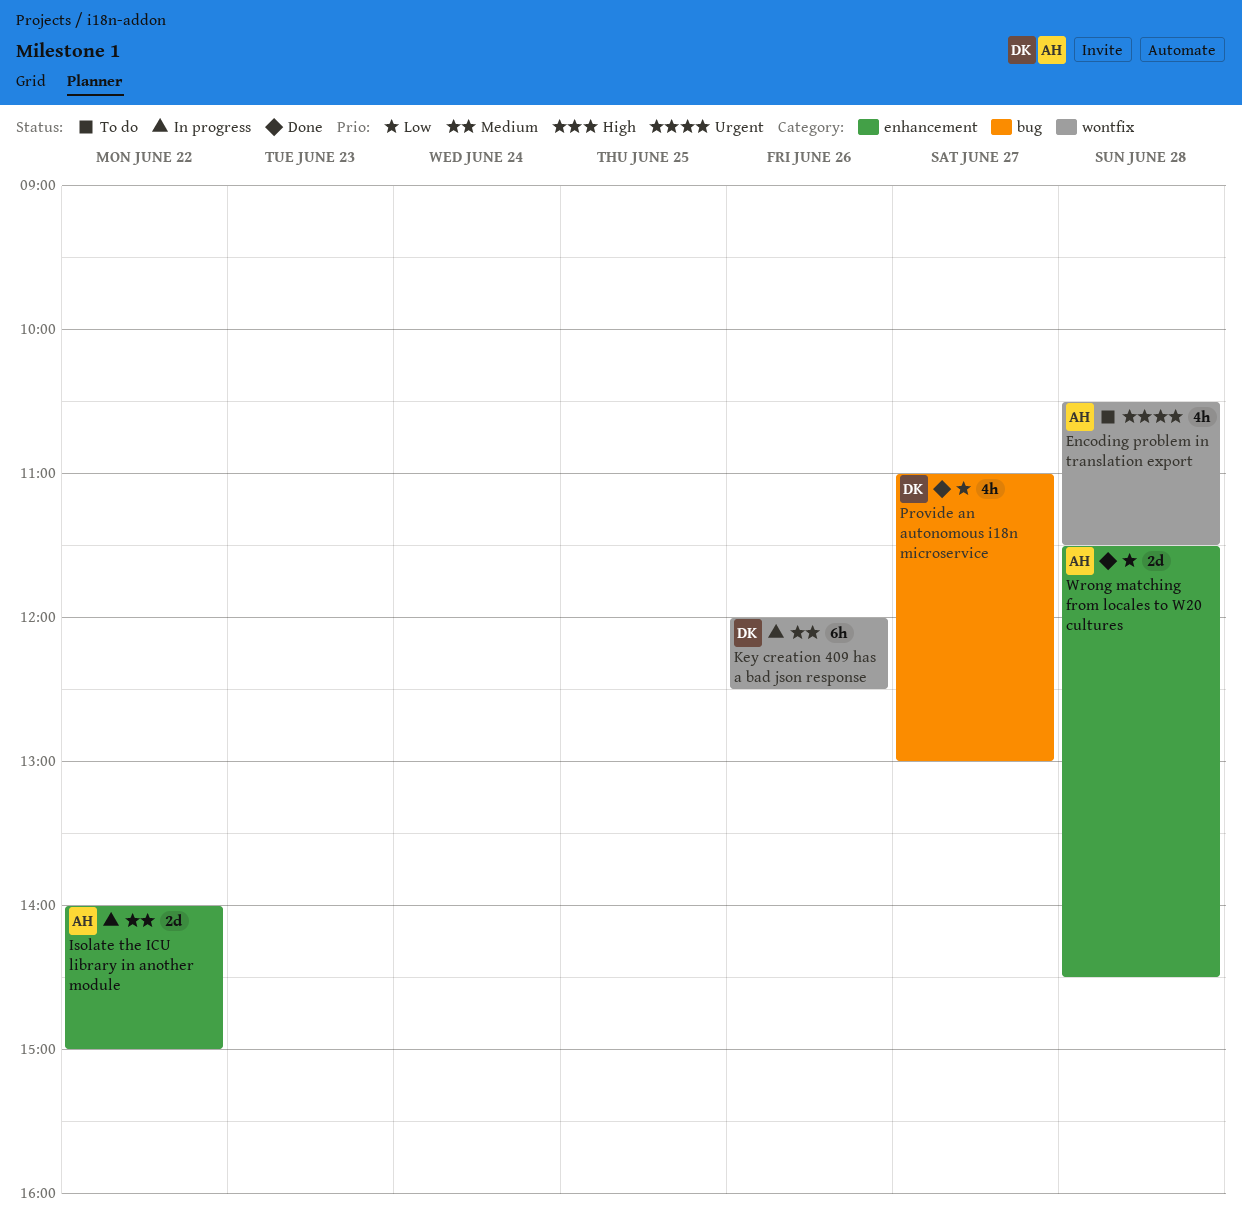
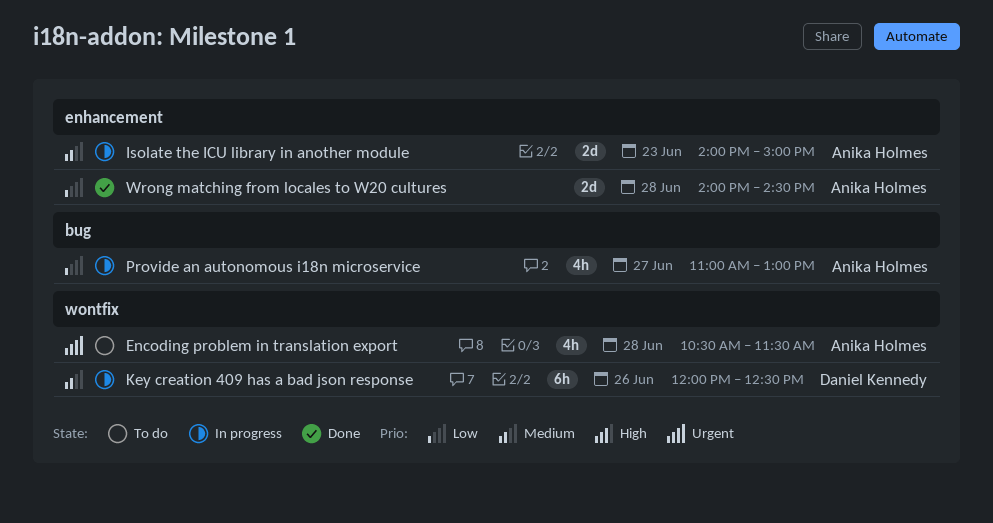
Isolate the ICU library in another module, day: Jun 22 -> Jun 23
Provide an autonomous i18n microservice, status: Done -> In progress
Provide an autonomous i18n microservice, owner: Daniel Kennedy -> Anika Holmes
Wrong matching from locales to W20 cultures, begins: 11:30 -> 14:00

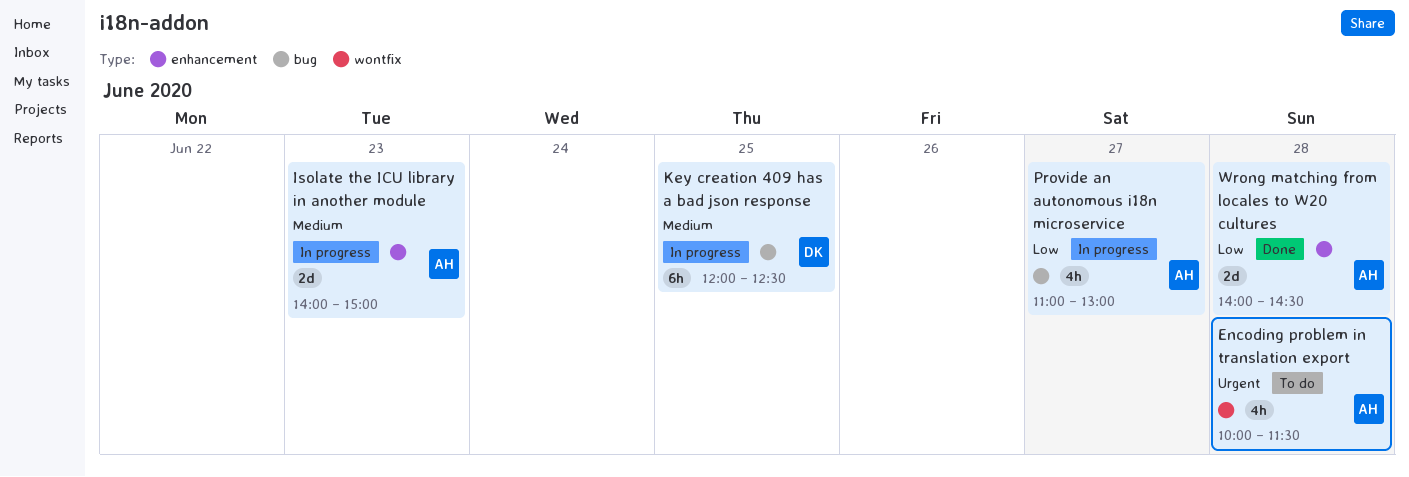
Encoding problem in translation export, begins: 10:30 -> 10:00
Key creation 409 has a bad json response, label: wontfix -> bug
Key creation 409 has a bad json response, day: Jun 26 -> Jun 25

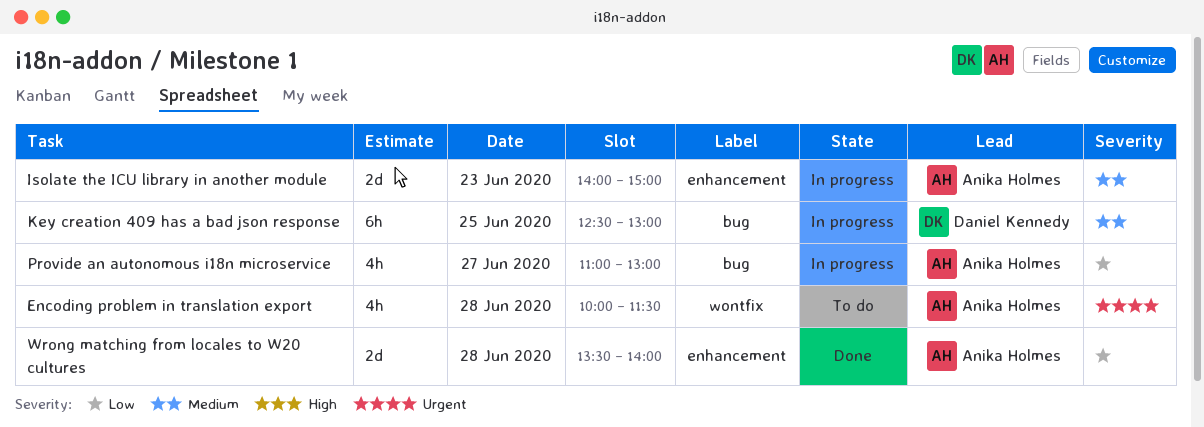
Key creation 409 has a bad json response, begins: 12:00 -> 12:30
Key creation 409 has a bad json response, ends: 12:30 -> 13:00
Wrong matching from locales to W20 cultures, begins: 14:00 -> 13:30
Wrong matching from locales to W20 cultures, ends: 14:30 -> 14:00

